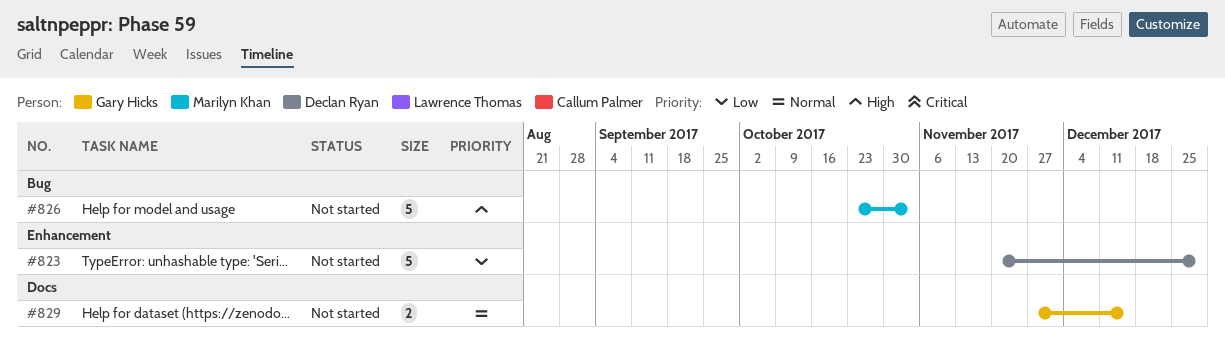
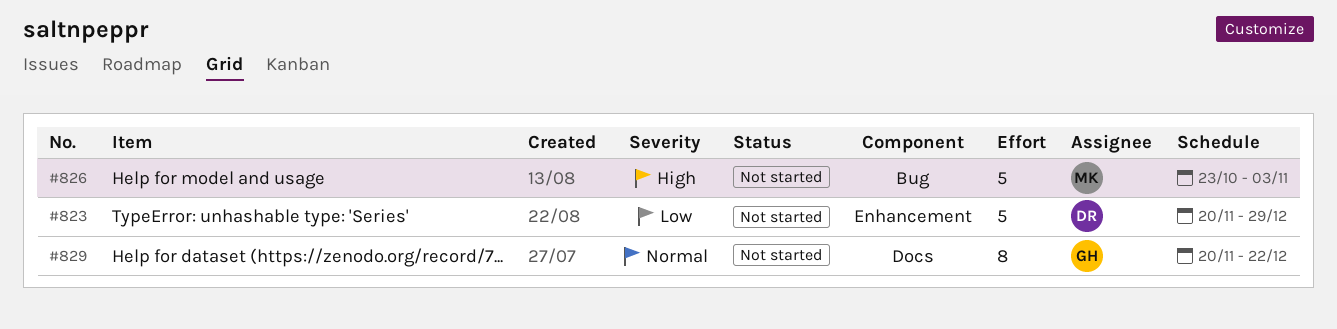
#829, estimate: 2 -> 8
#829, start: Nov 27 -> Nov 20
#829, due: Dec 15 -> Dec 22

